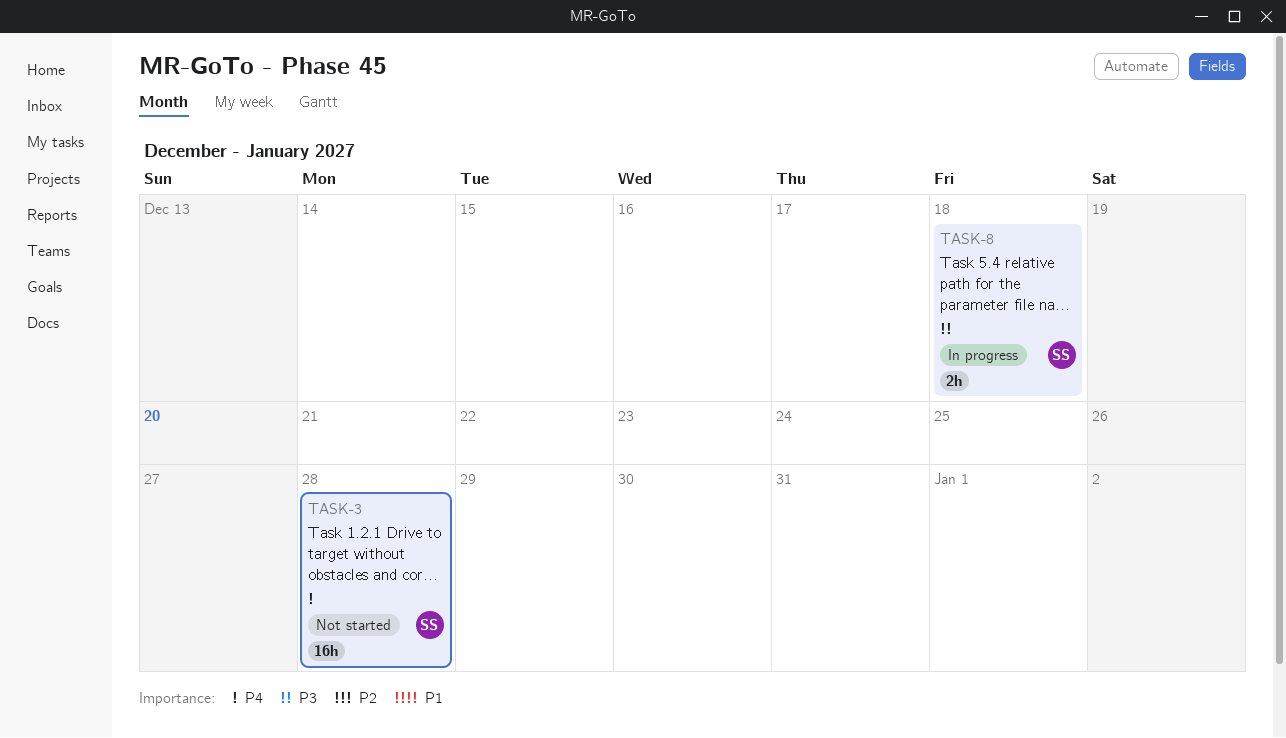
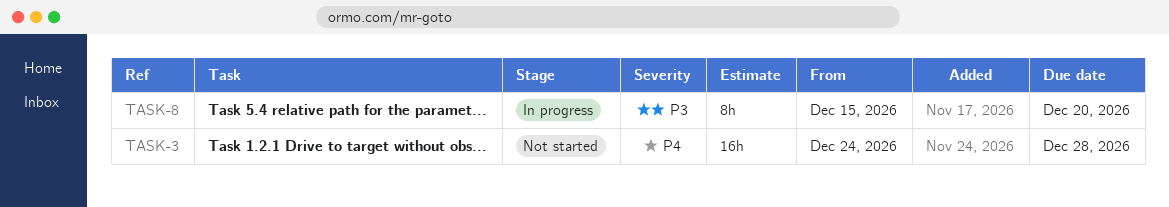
TASK-8, estimate: 2h -> 8h
TASK-8, due: Dec 18 -> Dec 20

